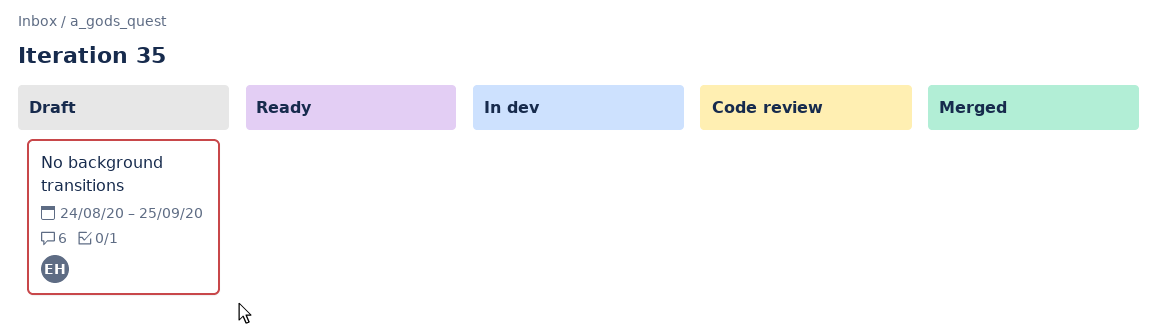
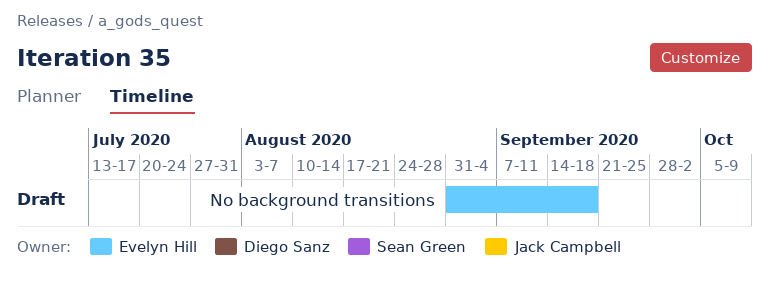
No background transitions, start: Aug 24 -> Aug 31
No background transitions, due: Sep 25 -> Sep 18

